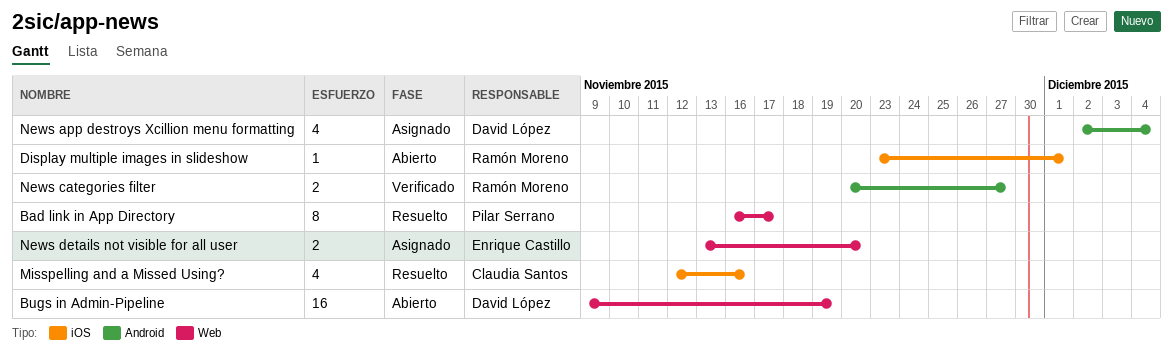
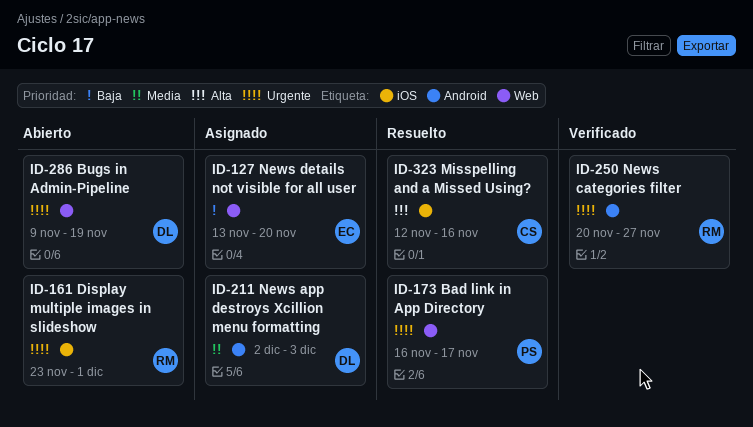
News app destroys Xcillion menu formatting, due: Dec 4 -> Dec 3

